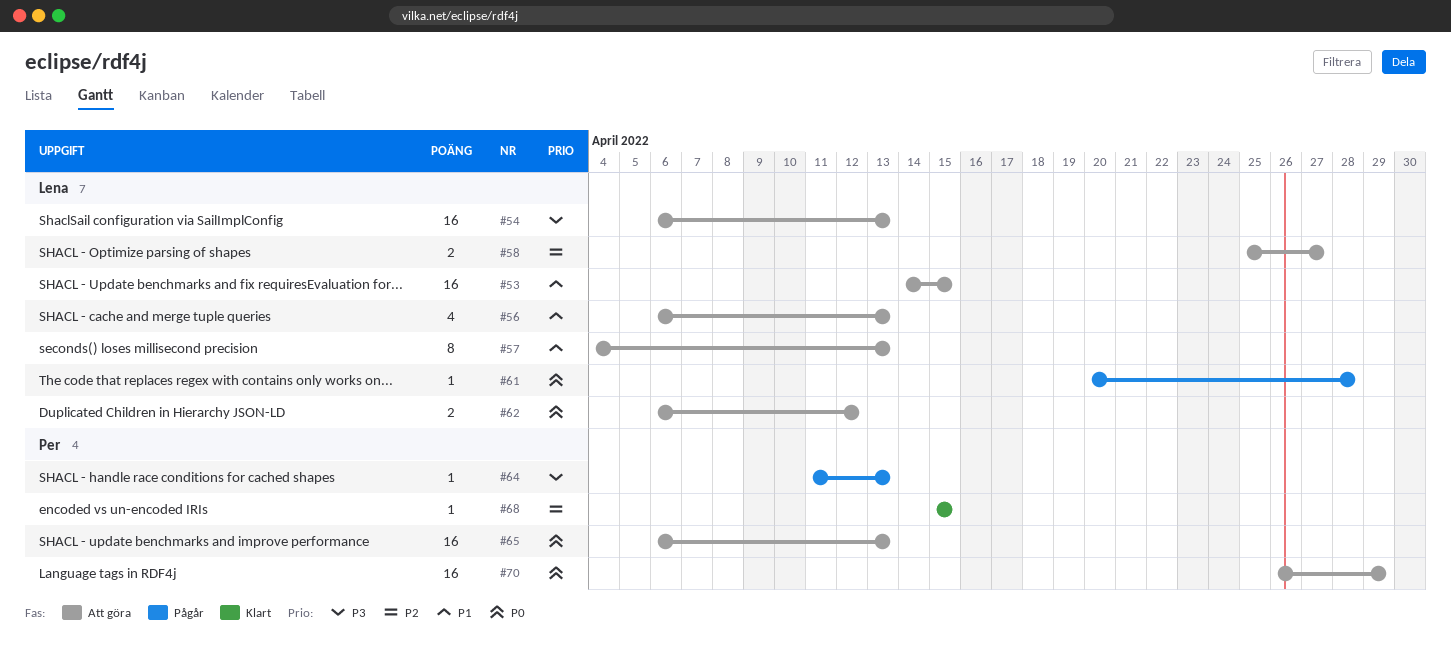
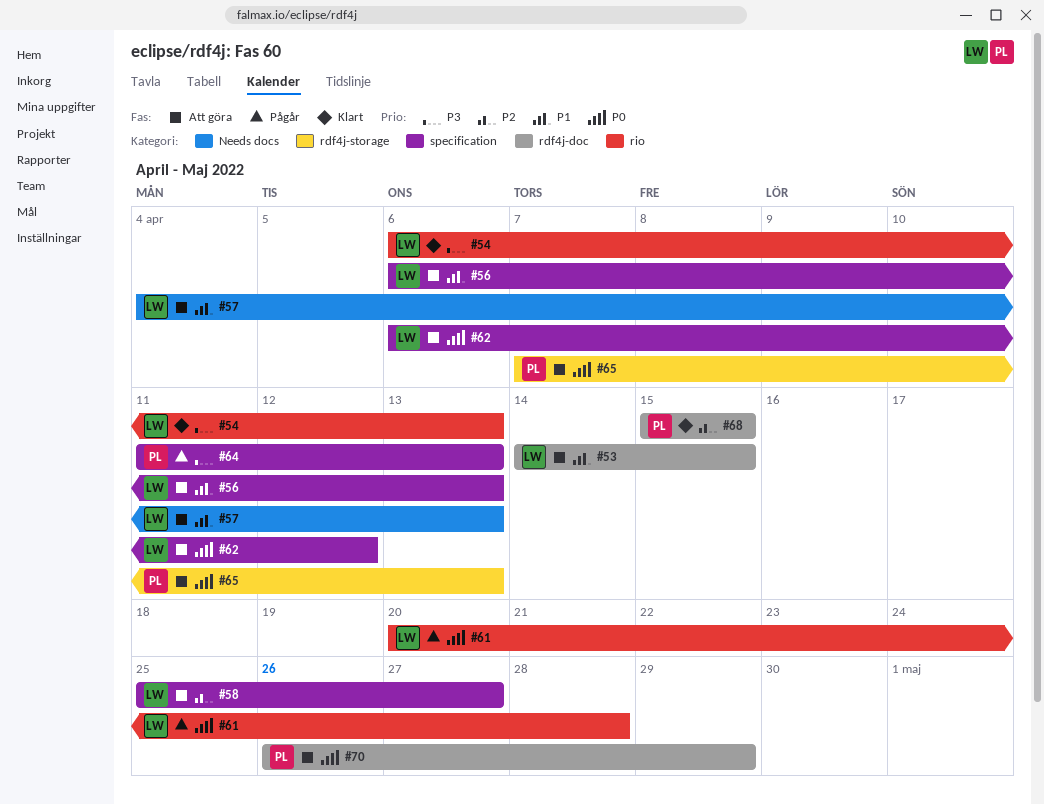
#54, status: Att göra -> Klart
#65, start: Apr 6 -> Apr 7

